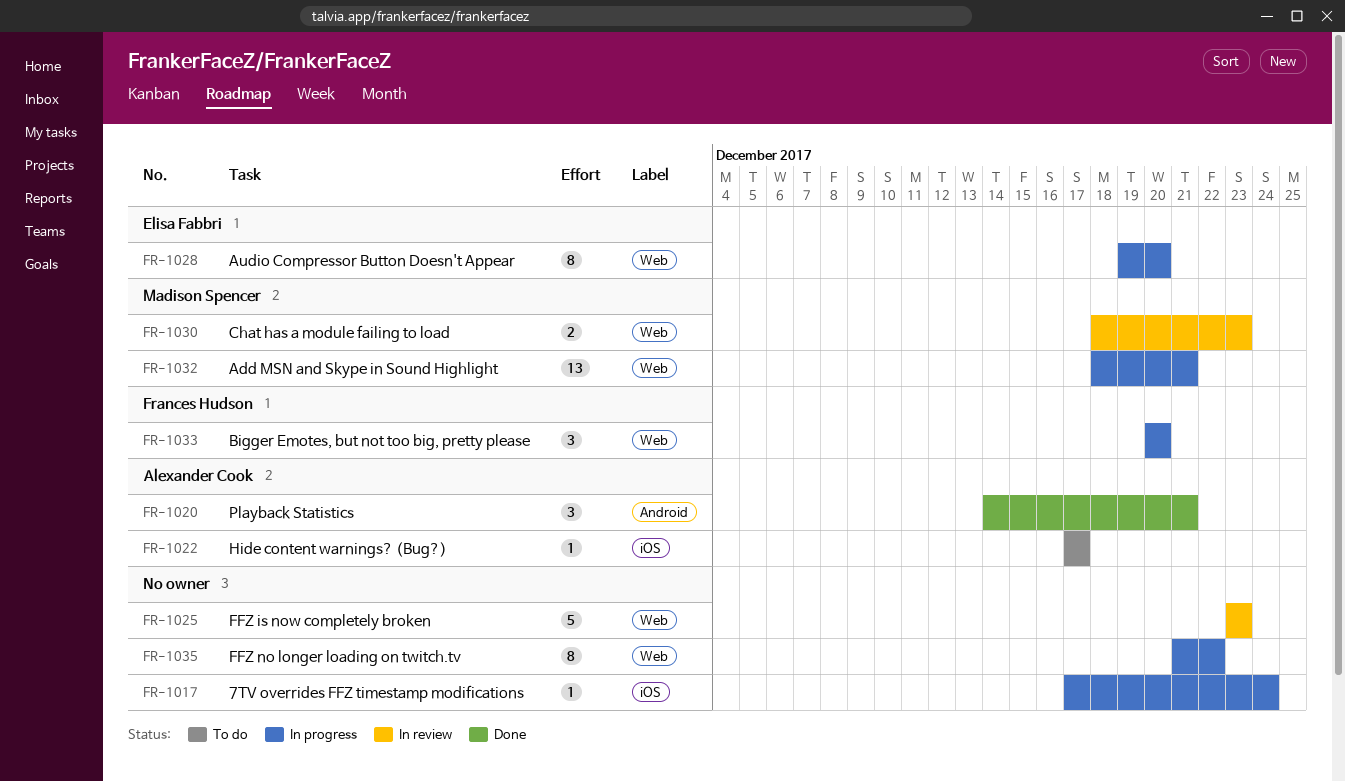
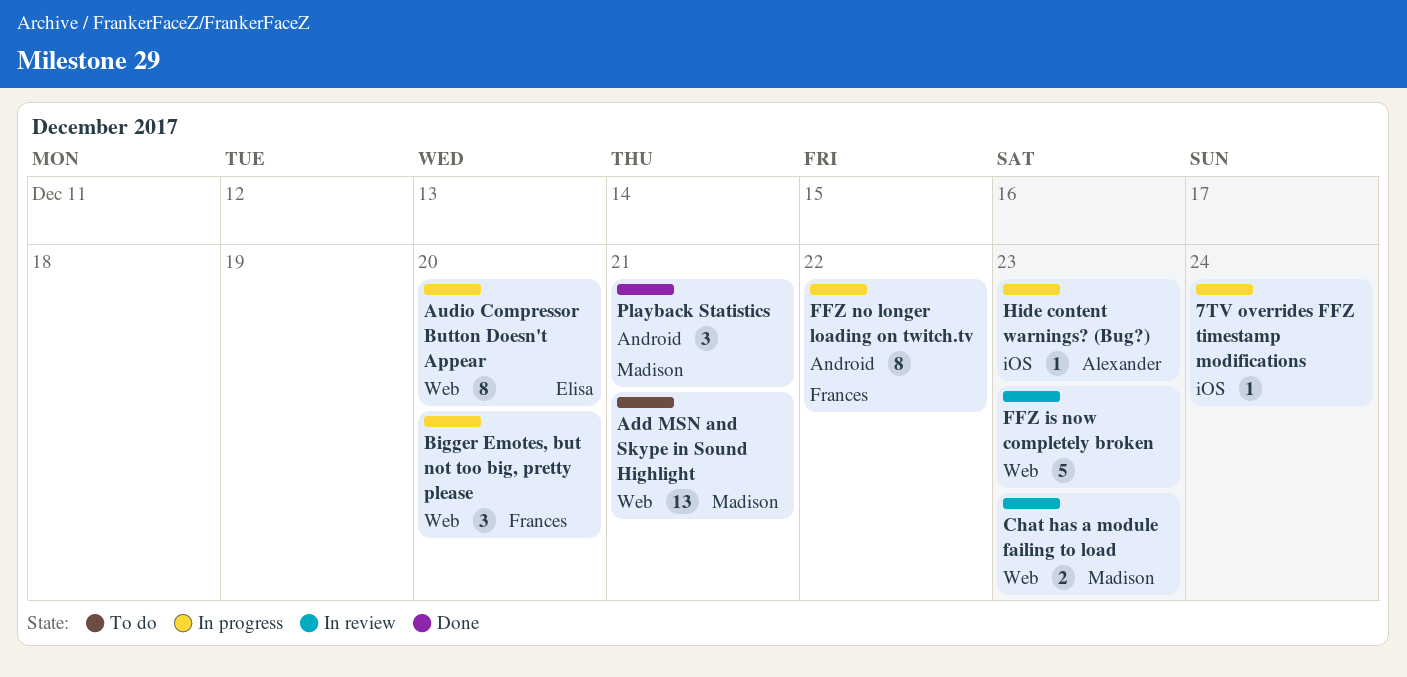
Add MSN and Skype in Sound Highlight, status: In progress -> To do
FFZ no longer loading on twitch.tv, owner: none -> Frances Hudson
FFZ no longer loading on twitch.tv, label: Web -> Android
Hide content warnings? (Bug?), status: To do -> In progress
Hide content warnings? (Bug?), due: Dec 17 -> Dec 23
Playback Statistics, owner: Alexander Cook -> Madison Spencer

